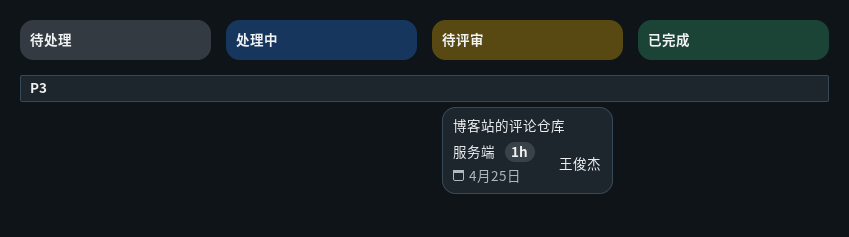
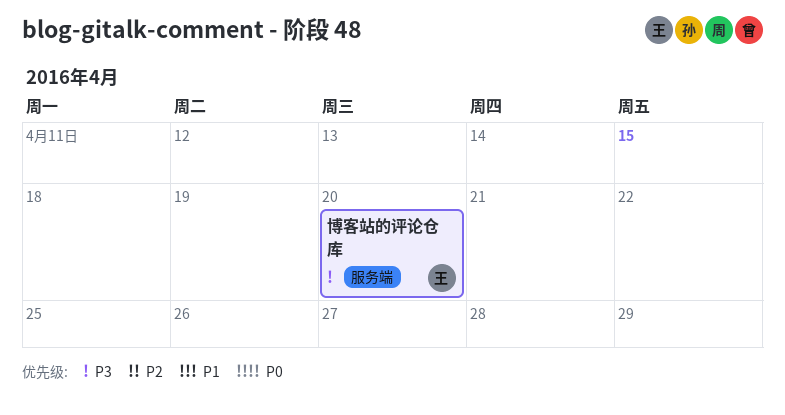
博客站的评论仓库, due: Apr 25 -> Apr 20

